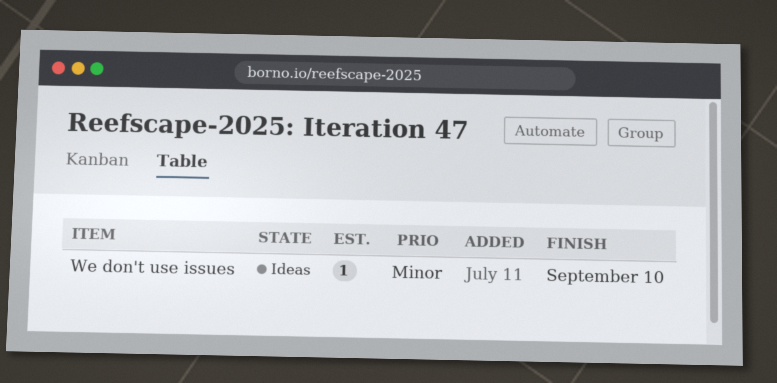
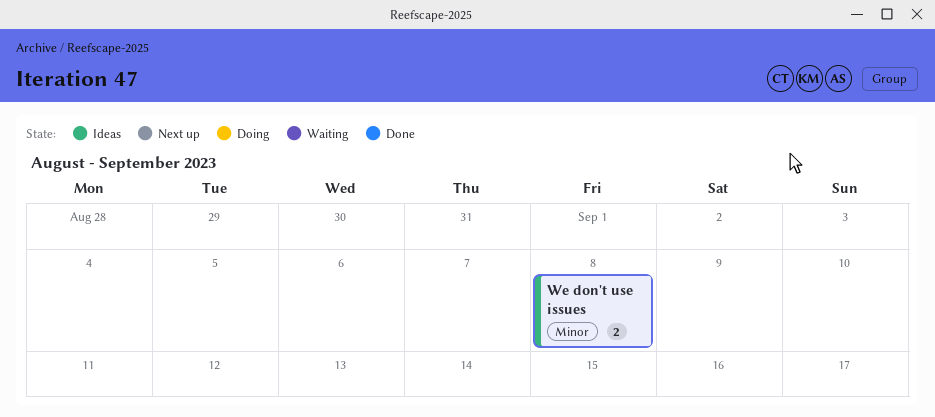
We don't use issues, estimate: 1 -> 2
We don't use issues, due: Sep 10 -> Sep 8

